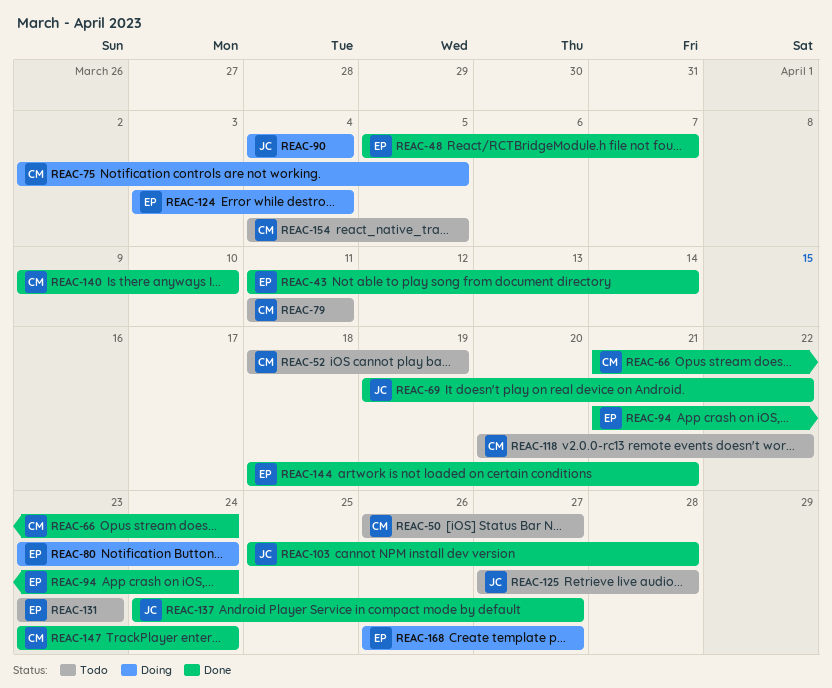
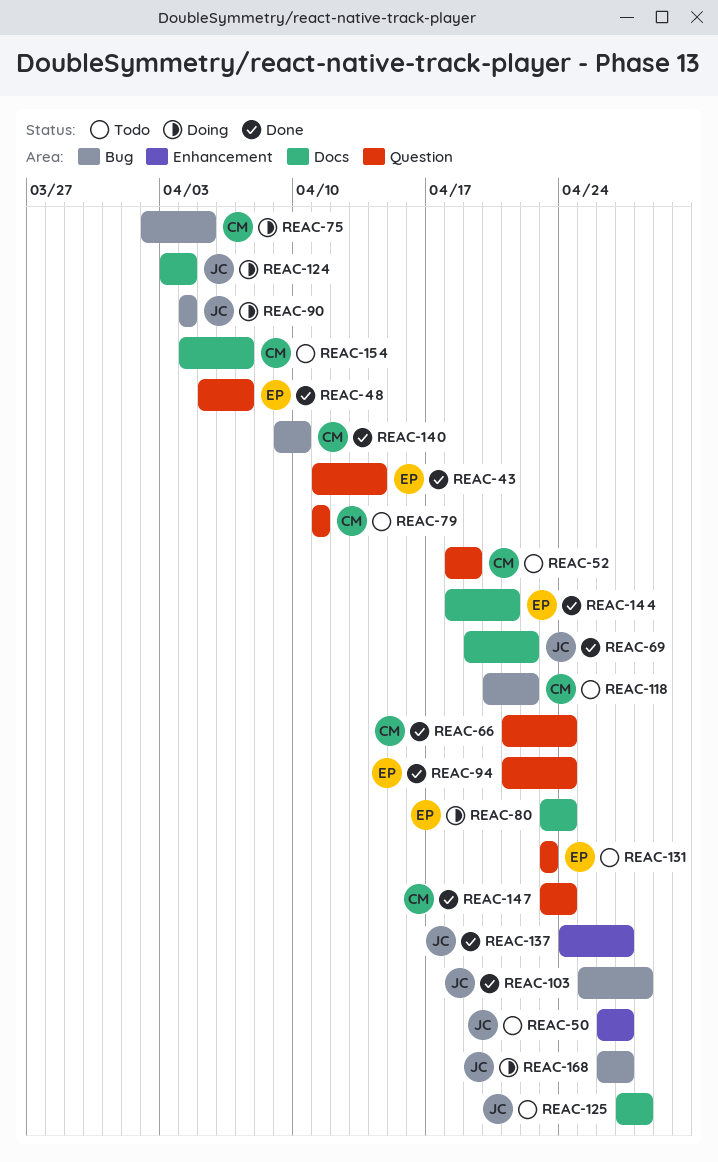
REAC-50, owner: CM -> JC
REAC-124, owner: EP -> JC
REAC-154, due: Apr 5 -> Apr 7
REAC-168, owner: EP -> JC

